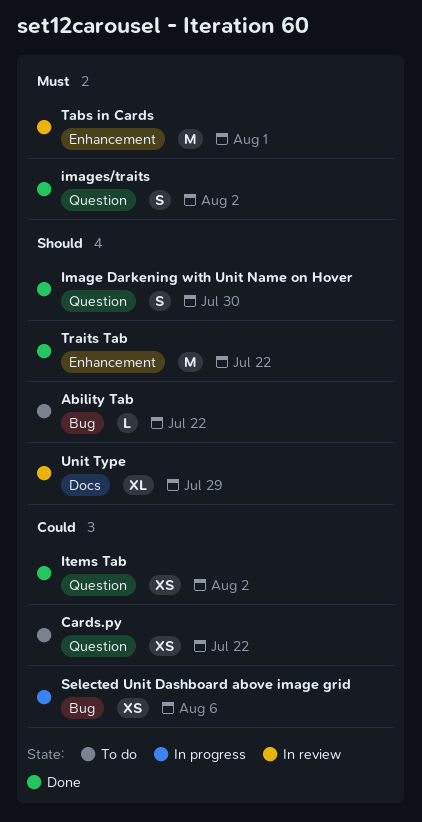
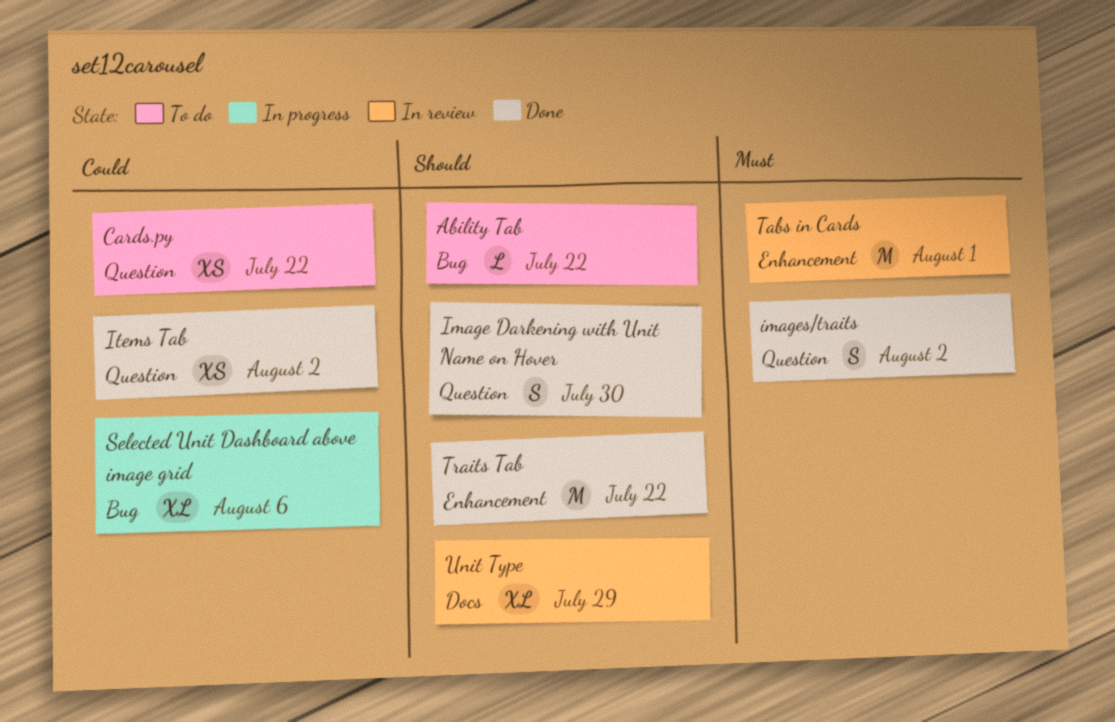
Selected Unit Dashboard above image grid, estimate: XS -> XL

